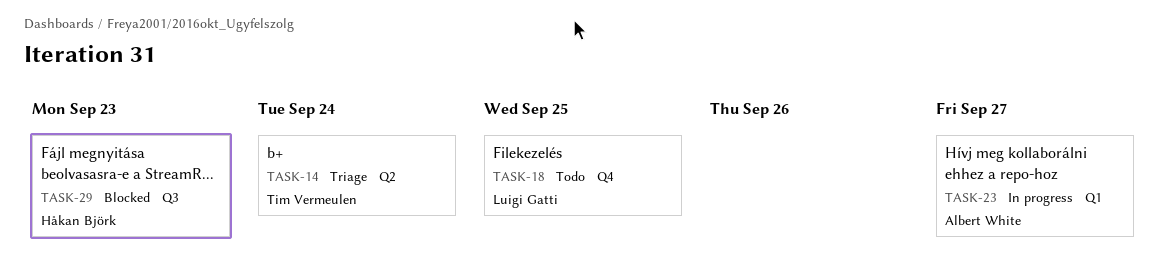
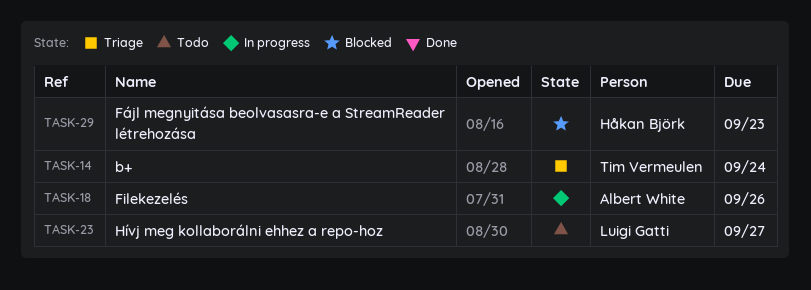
TASK-18, status: Todo -> In progress
TASK-18, owner: Luigi Gatti -> Albert White
TASK-18, due: Sep 25 -> Sep 26
TASK-23, status: In progress -> Todo
TASK-23, owner: Albert White -> Luigi Gatti

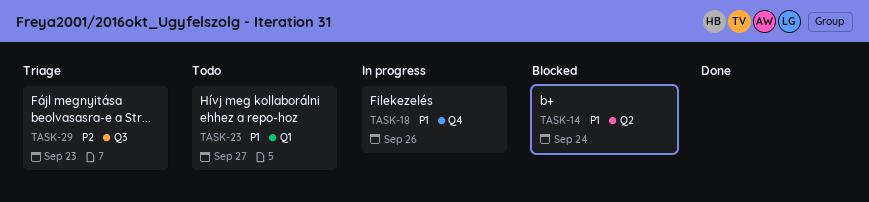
TASK-14, status: Triage -> Blocked
TASK-29, status: Blocked -> Triage

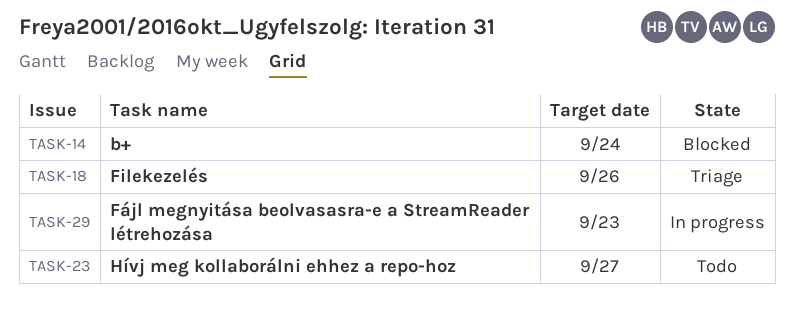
TASK-18, status: In progress -> Triage
TASK-29, status: Triage -> In progress

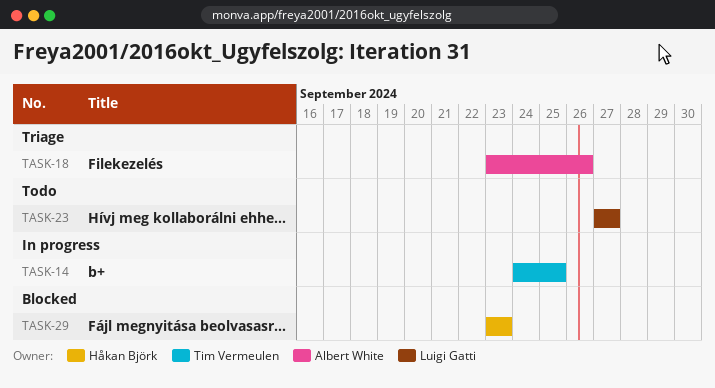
TASK-14, status: Blocked -> In progress
TASK-14, due: Sep 24 -> Sep 25
TASK-29, status: In progress -> Blocked

